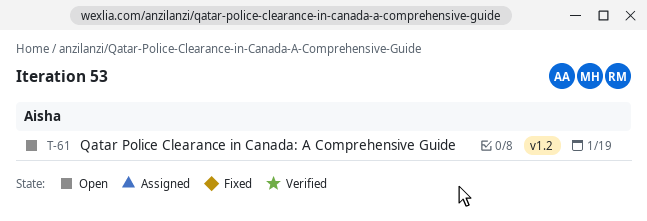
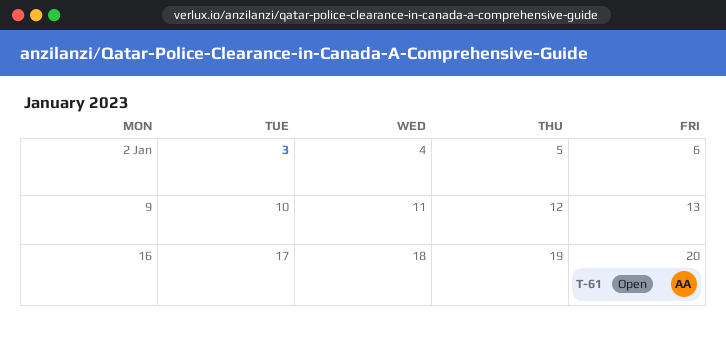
T-61, due: Jan 19 -> Jan 20

